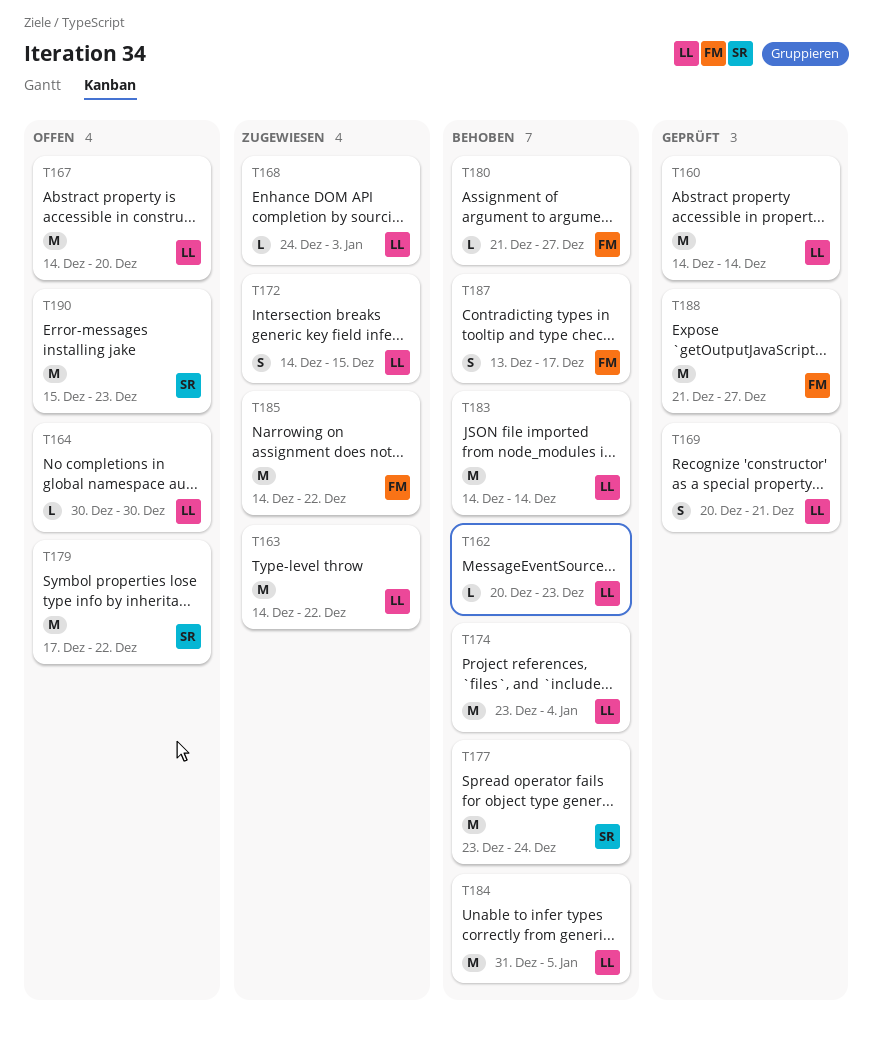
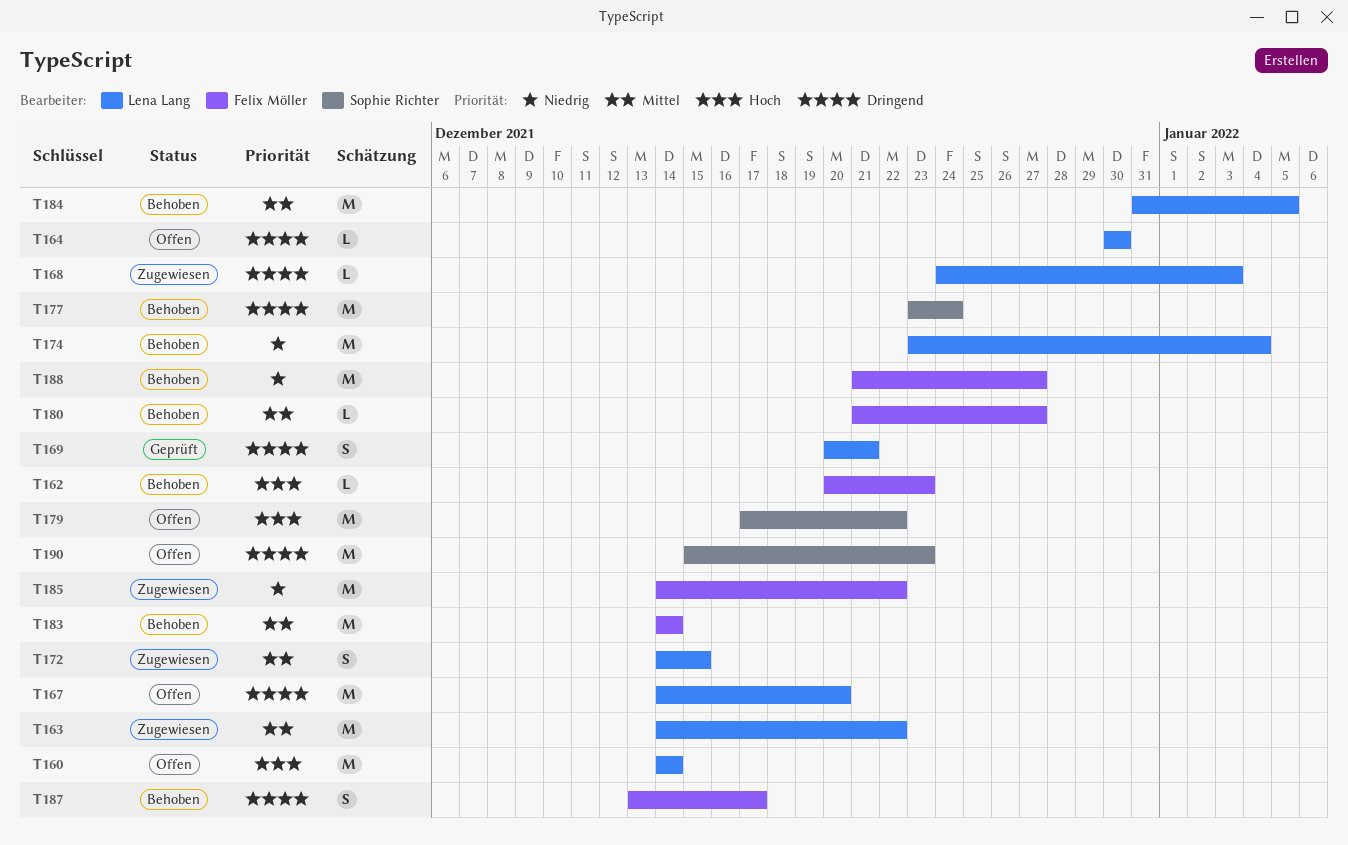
T160, status: Geprüft -> Offen
T162, owner: Lena Lang -> Felix Möller
T183, owner: Lena Lang -> Felix Möller
T188, status: Geprüft -> Behoben

